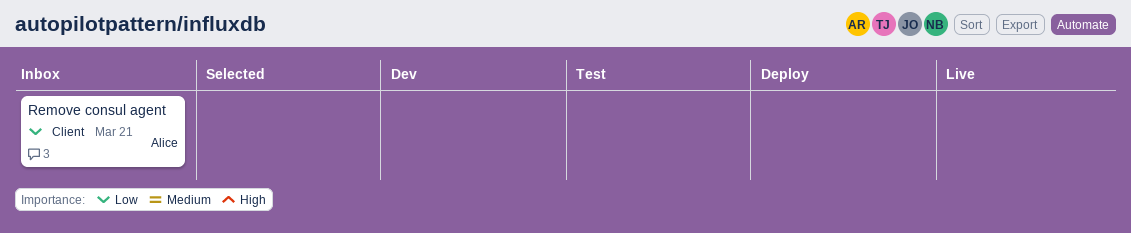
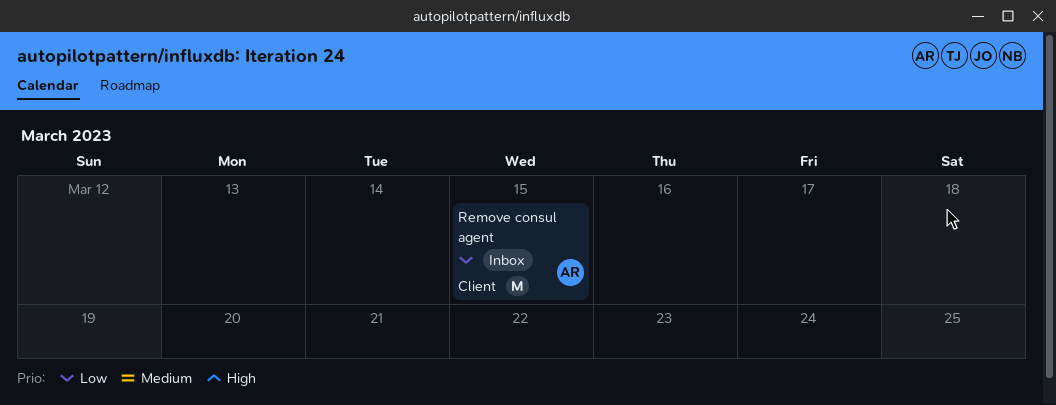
Remove consul agent, due: Mar 21 -> Mar 15

